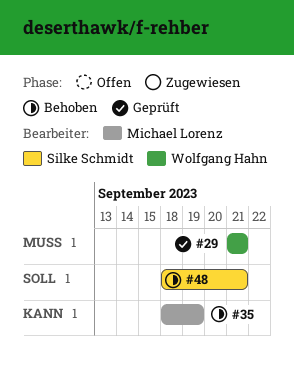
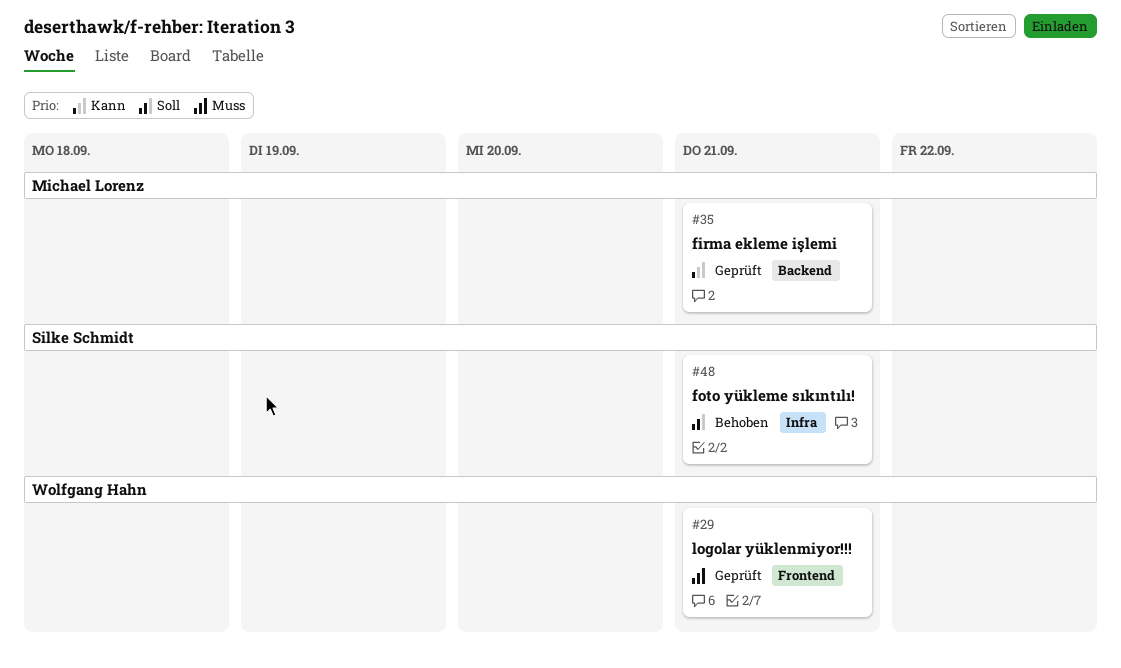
#35, status: Behoben -> Geprüft
#35, due: Sep 19 -> Sep 21

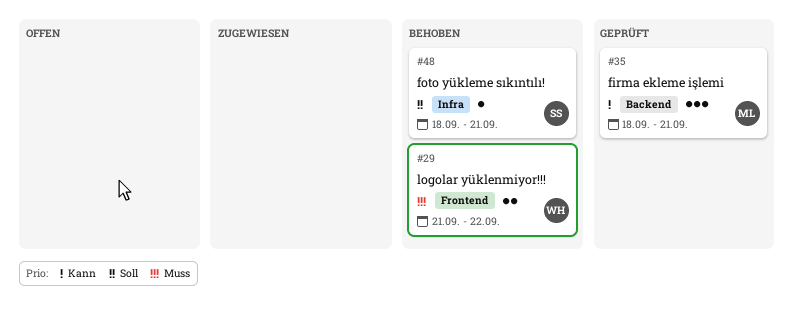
#29, status: Geprüft -> Behoben
#29, due: Sep 21 -> Sep 22

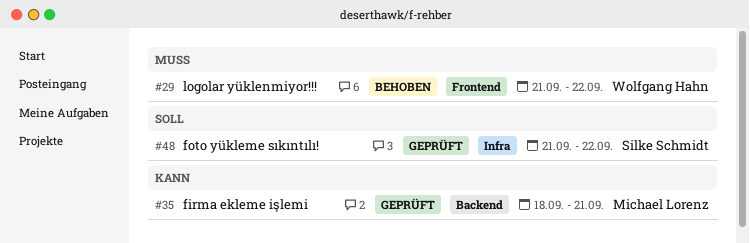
#48, status: Behoben -> Geprüft
#48, start: Sep 18 -> Sep 21
#48, due: Sep 21 -> Sep 22

